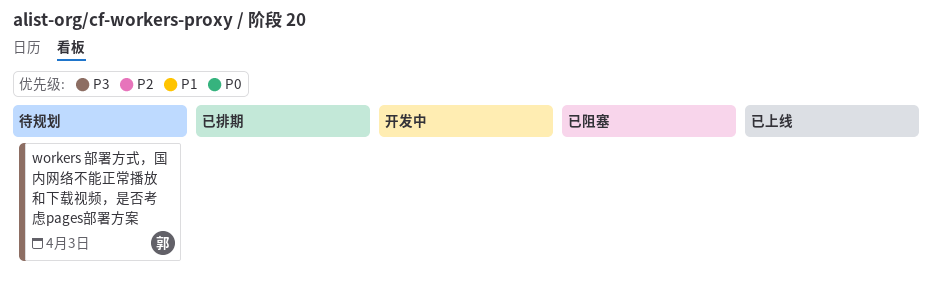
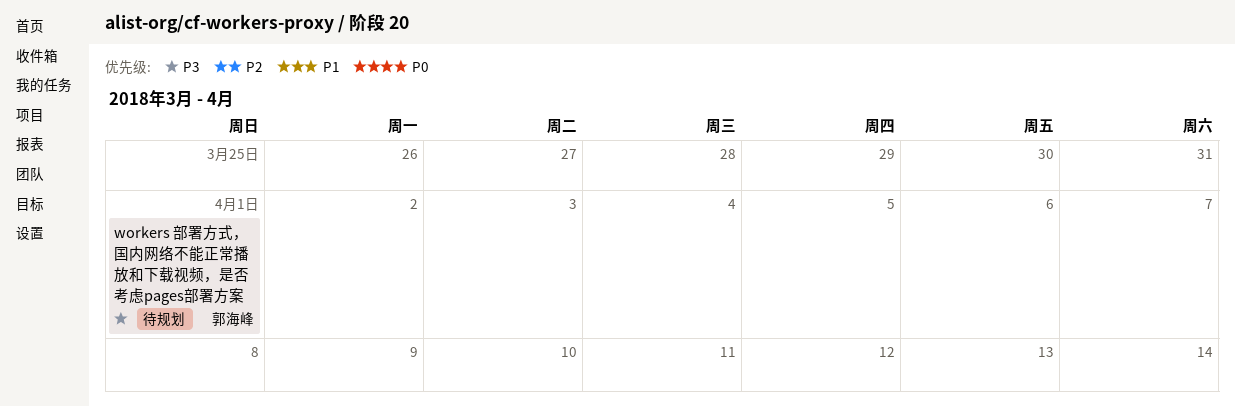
workers 部署方式，国内网络不能正常播放和下载视频，是否考虑pages部署方案, due: Apr 3 -> Apr 1

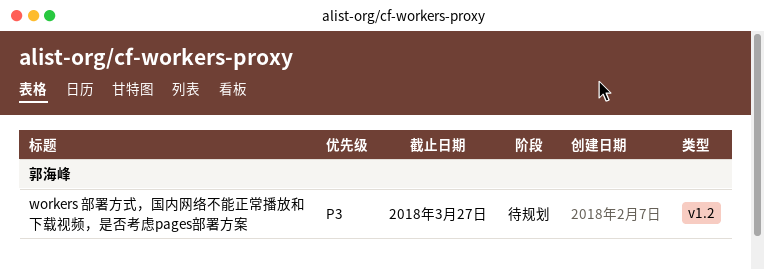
workers 部署方式，国内网络不能正常播放和下载视频，是否考虑pages部署方案, due: Apr 1 -> Mar 27

